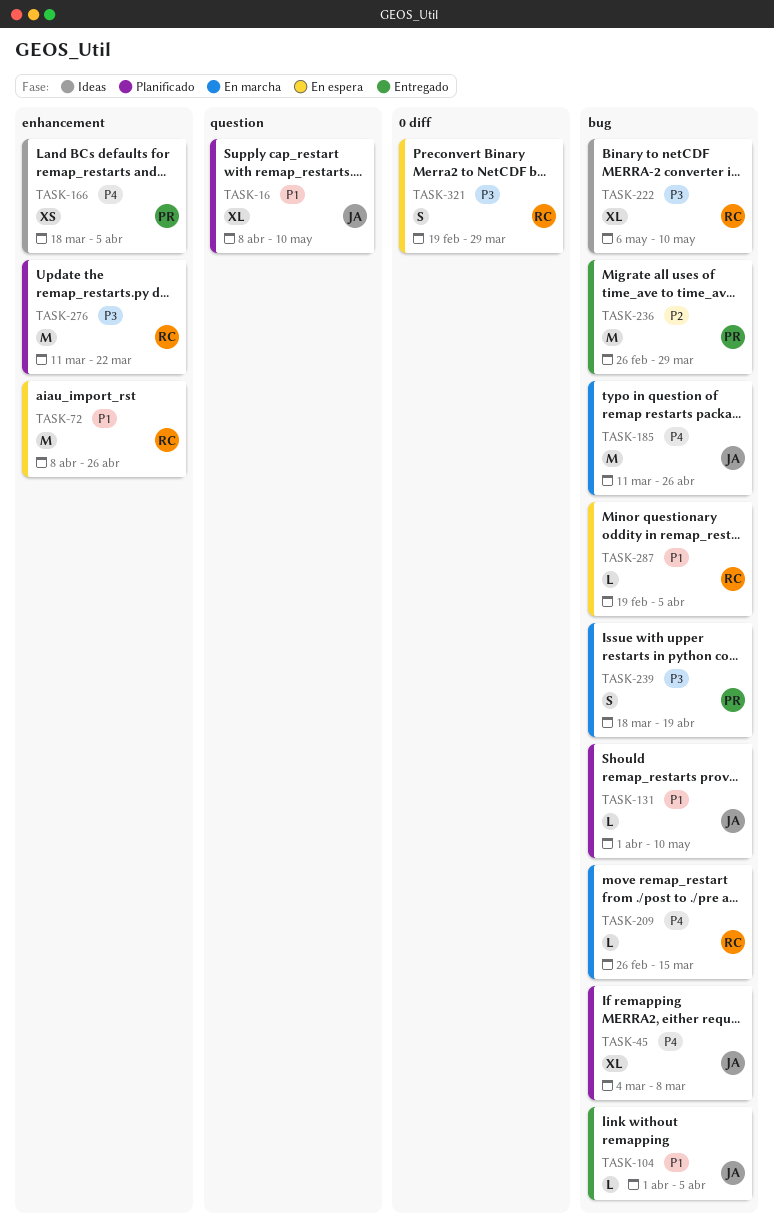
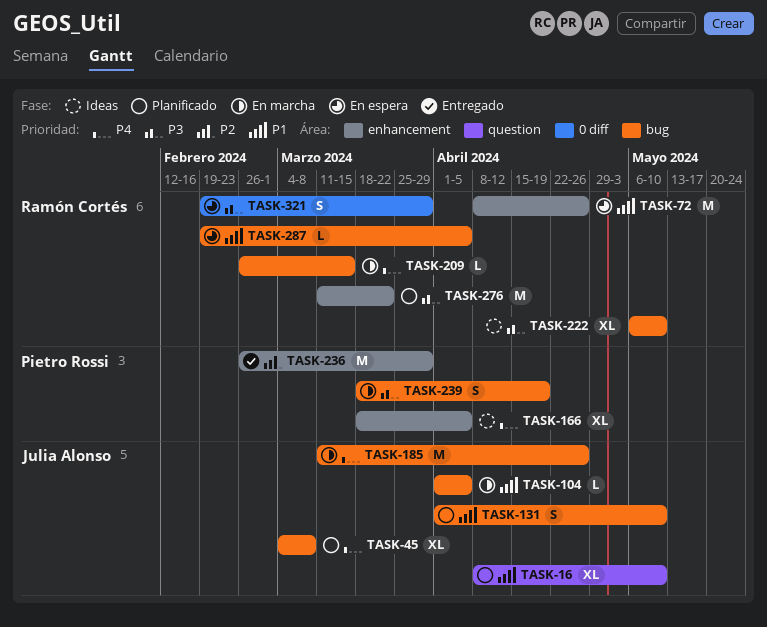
TASK-104, status: Entregado -> En marcha
TASK-131, estimate: L -> S
TASK-166, estimate: XS -> XL
TASK-236, label: bug -> enhancement

